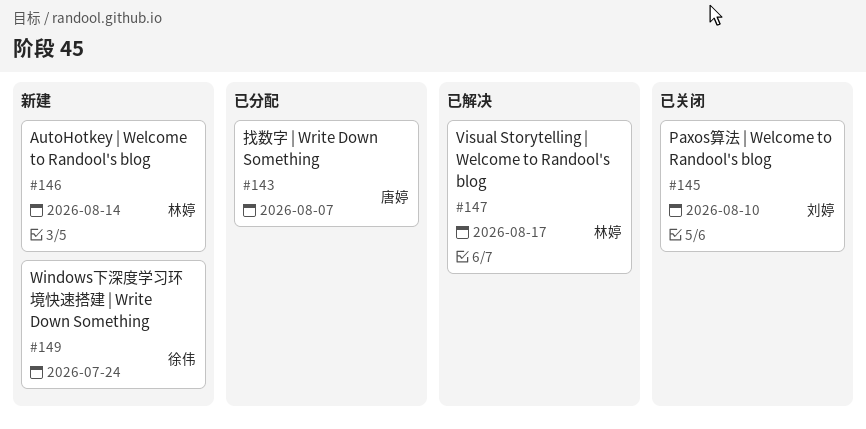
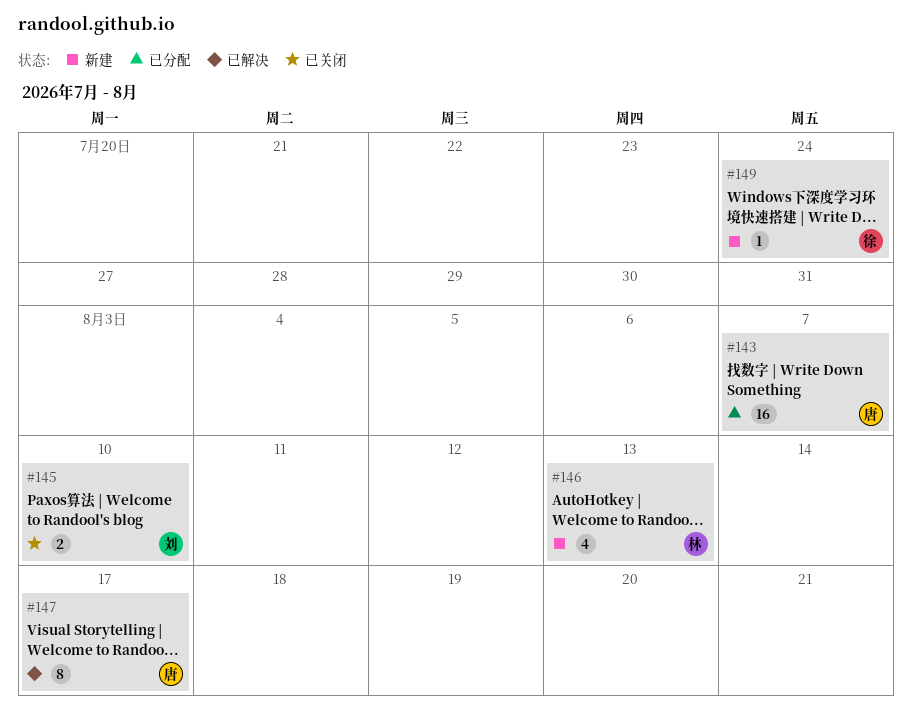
#146, due: Aug 14 -> Aug 13
#147, owner: 林婷 -> 唐婷

